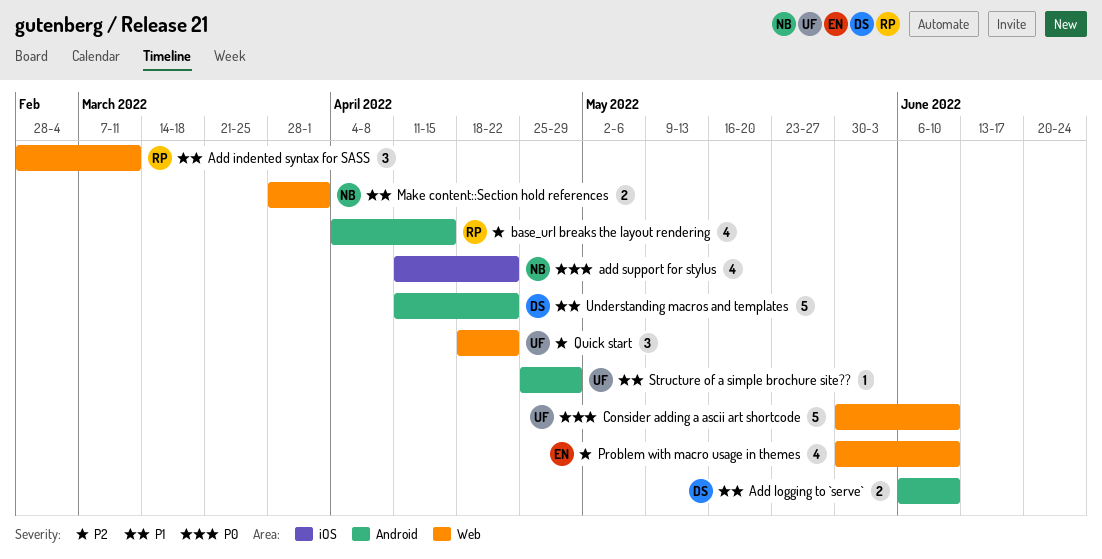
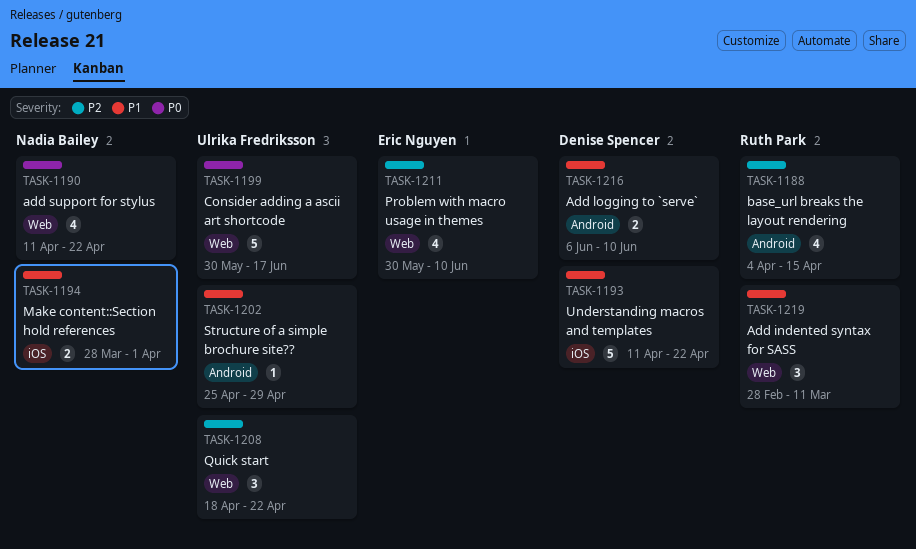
add support for stylus, label: iOS -> Web
Consider adding a ascii art shortcode, due: Jun 10 -> Jun 17
Make content::Section hold references, label: Web -> iOS
Understanding macros and templates, label: Android -> iOS

